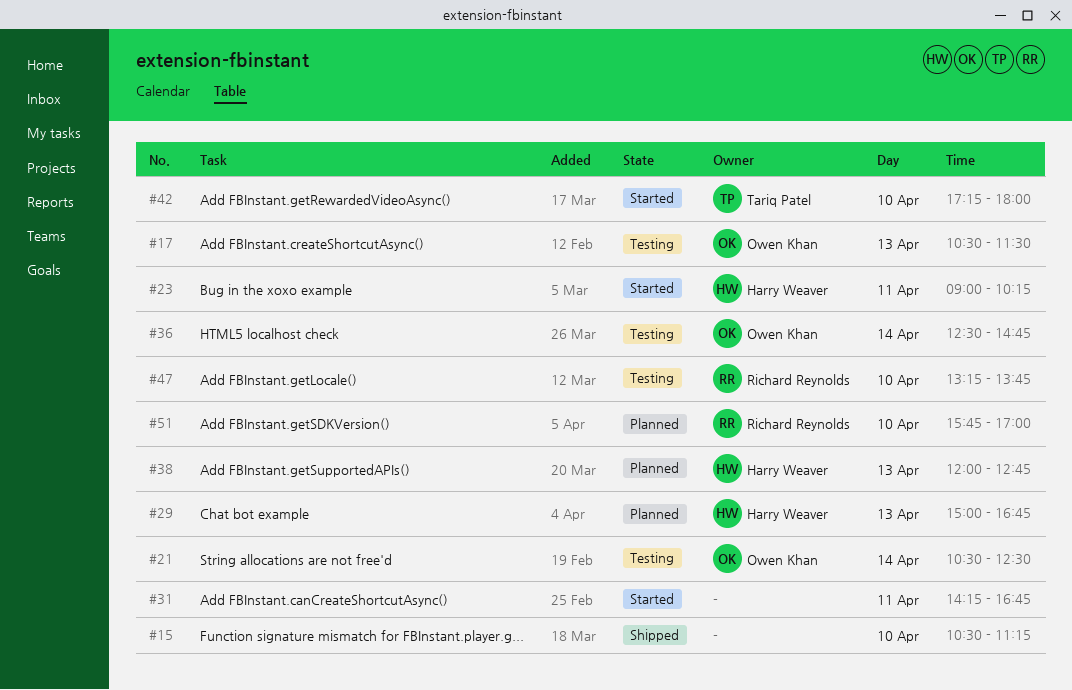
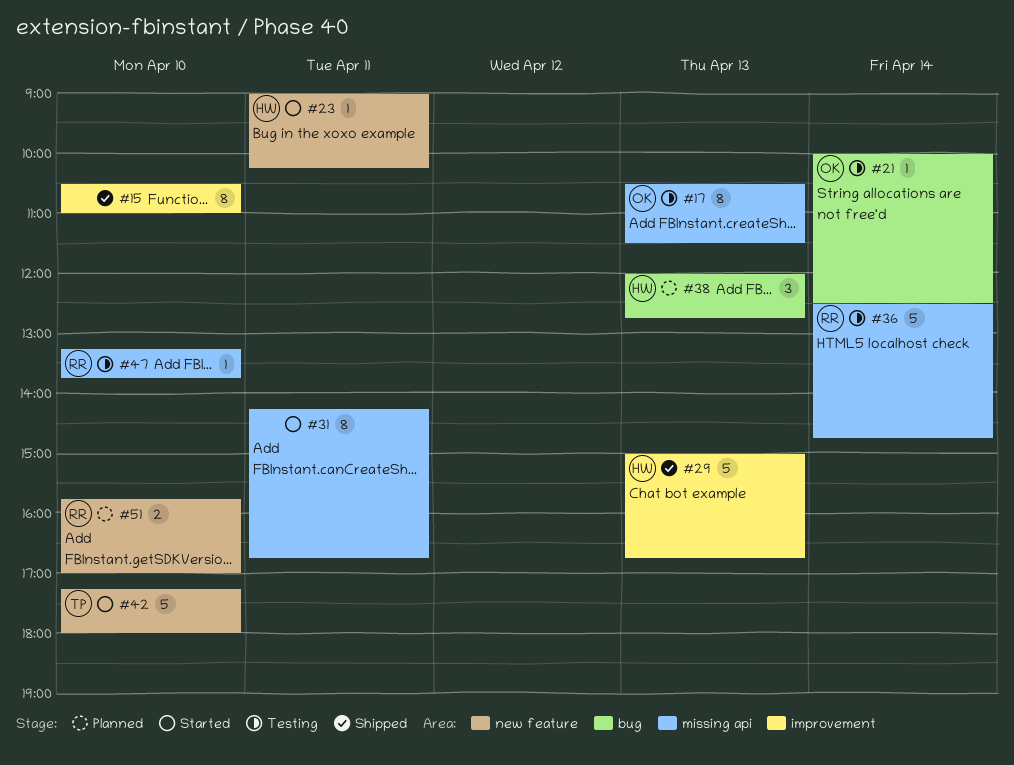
#15, ends: 11:15 -> 11:00
#21, begins: 10:30 -> 10:00
#29, status: Planned -> Shipped
#36, owner: Owen Khan -> Richard Reynolds

